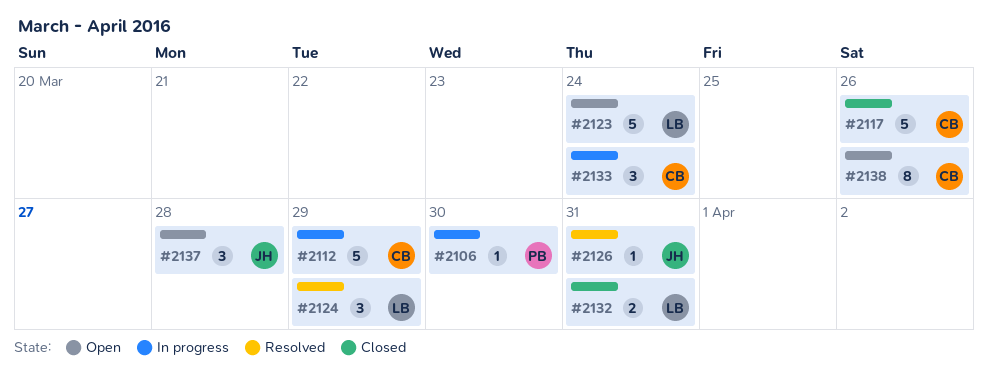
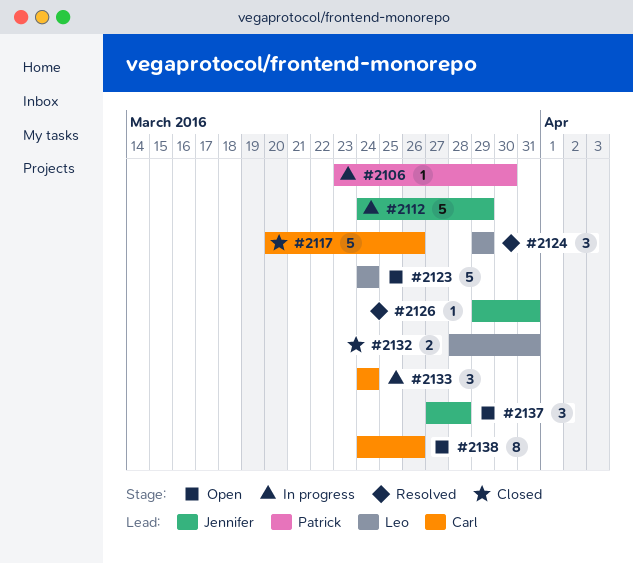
#2112, owner: Carl -> Jennifer

